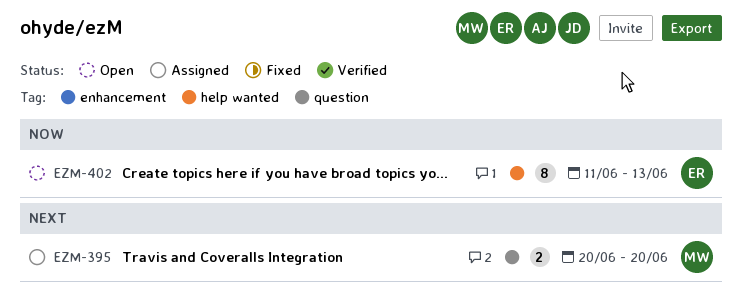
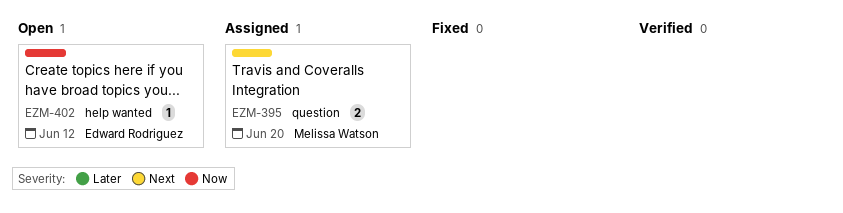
EZM-402, estimate: 8 -> 1
EZM-402, due: Jun 13 -> Jun 12

